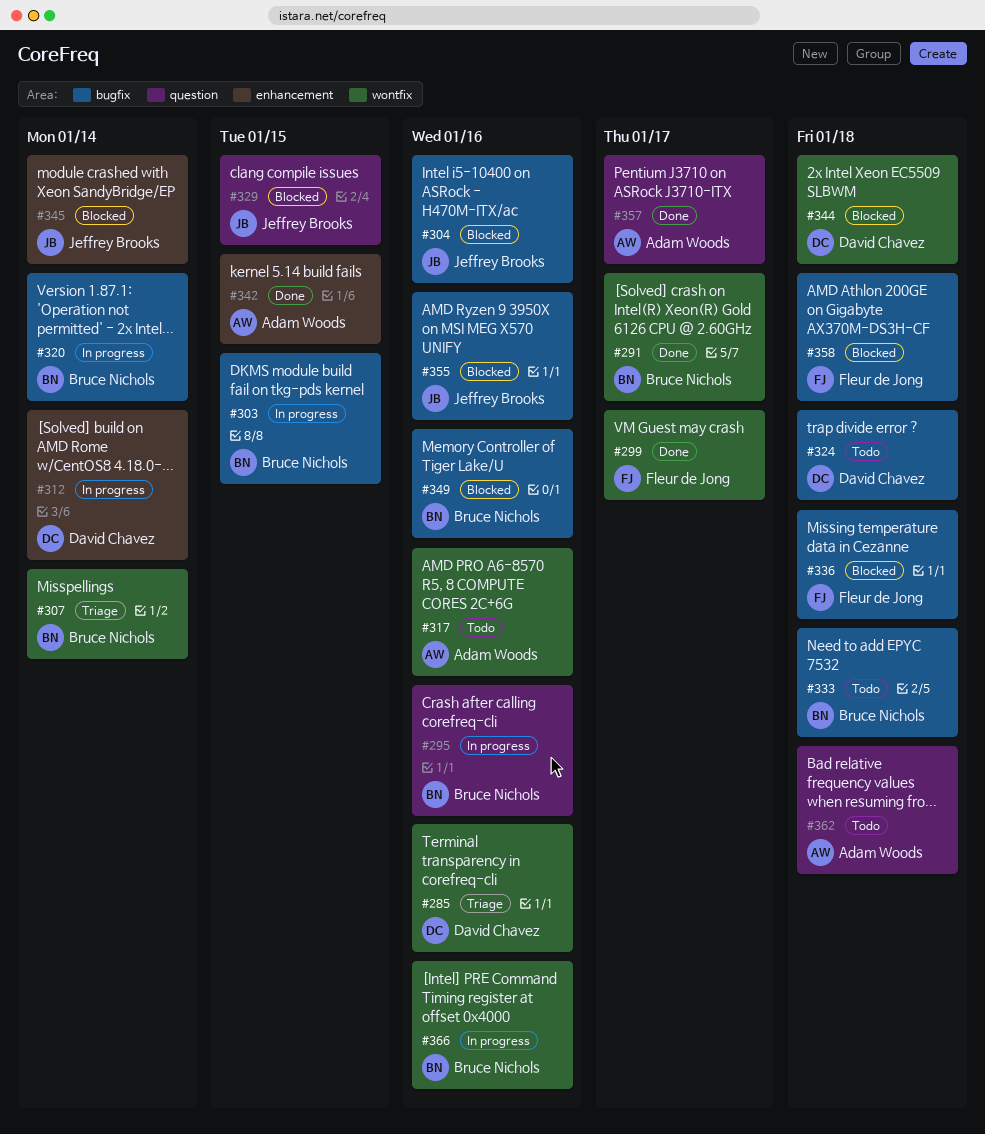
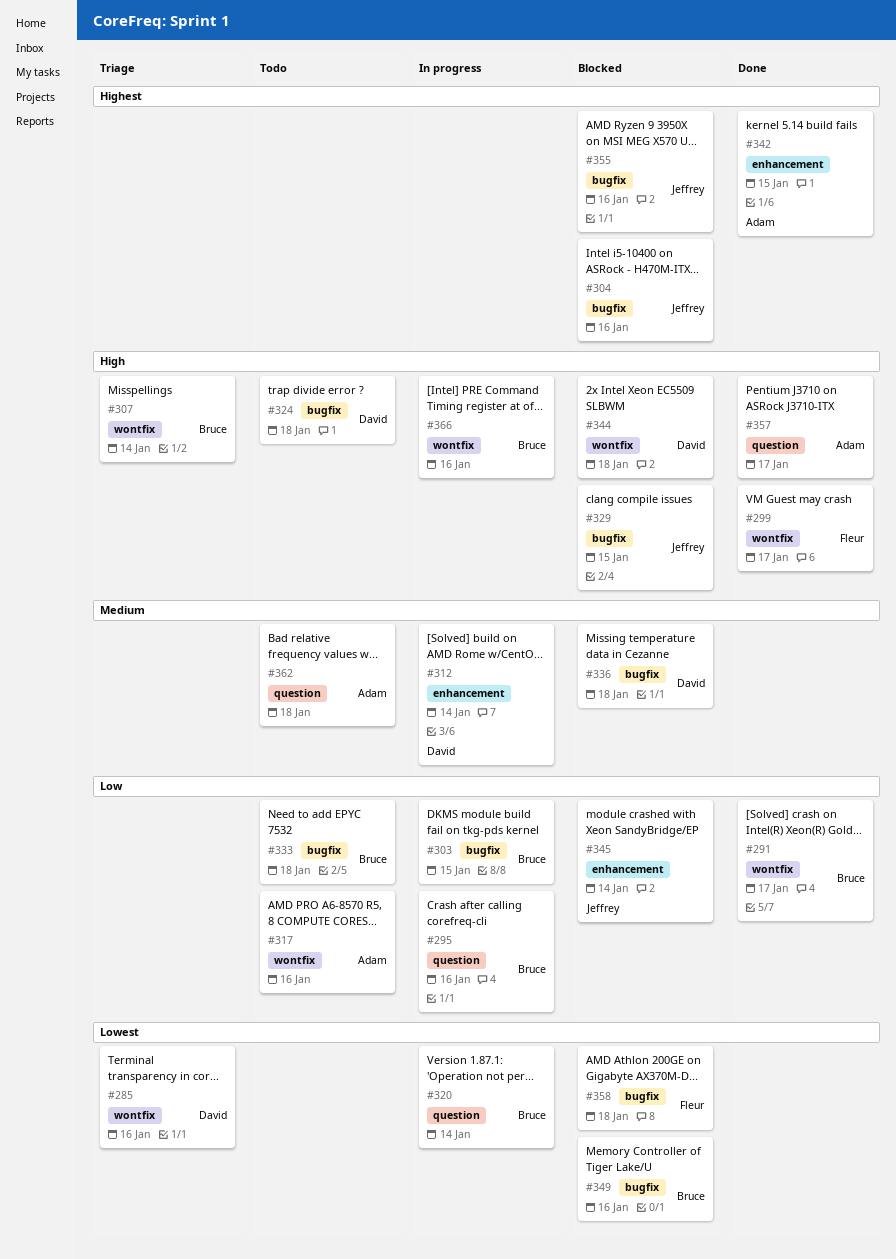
#320, label: bugfix -> question
#329, label: question -> bugfix
#336, owner: Fleur de Jong -> David Chavez

